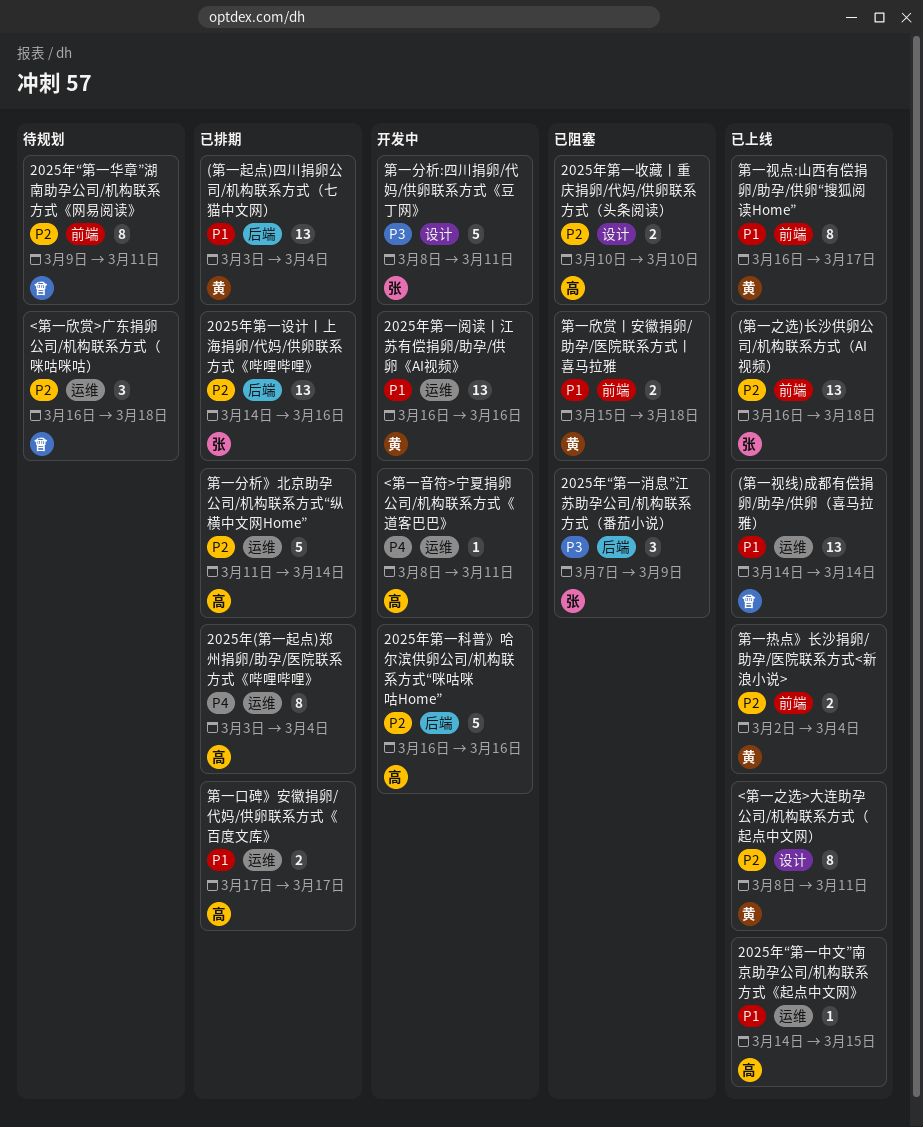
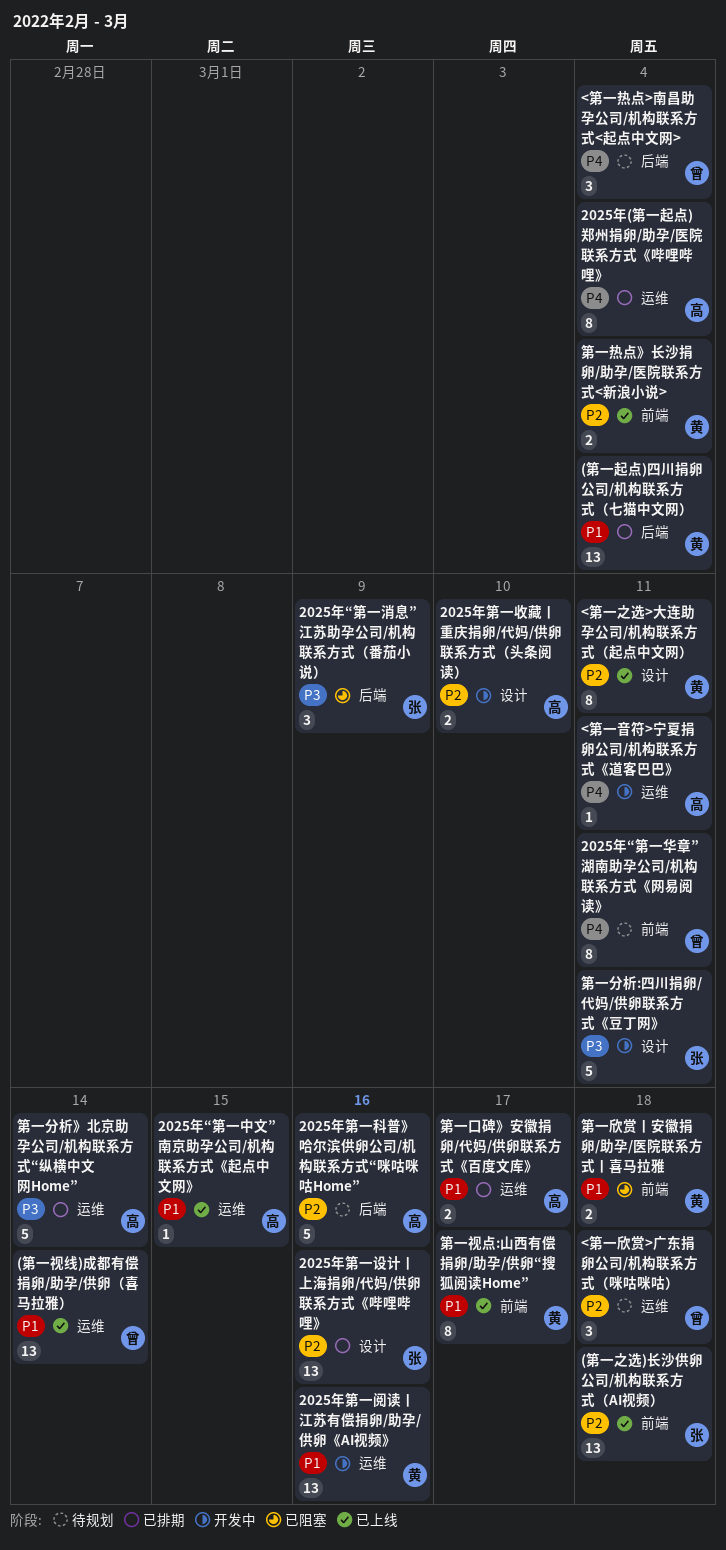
2025年“第一华章”湖南助孕公司/机构联系方式《网易阅读》, priority: P2 -> P4
2025年第一收藏丨重庆捐卵/代妈/供卵联系方式（头条阅读）, status: 已阻塞 -> 开发中
2025年第一科普》哈尔滨供卵公司/机构联系方式“咪咕咪咕Home”, status: 开发中 -> 待规划
2025年第一设计丨上海捐卵/代妈/供卵联系方式《哔哩哔哩》, label: 后端 -> 设计
<第一热点>南昌助孕公司/机构联系方式<起点中文网>: none -> present
第一分析》北京助孕公司/机构联系方式“纵横中文网Home”, priority: P2 -> P3

